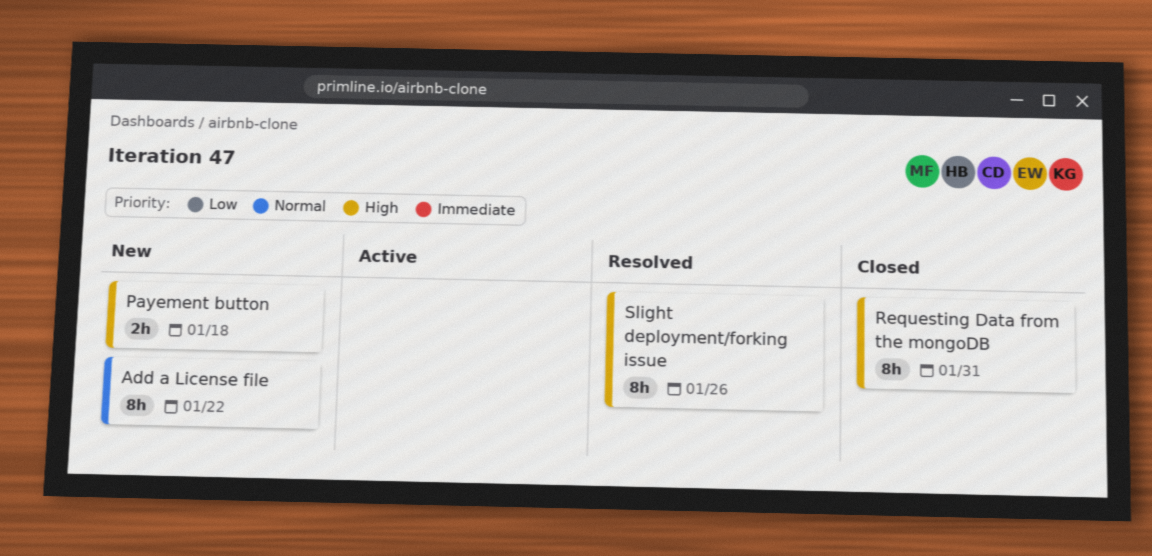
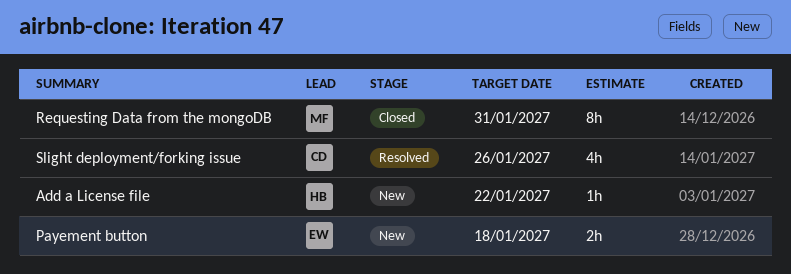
Add a License file, estimate: 8h -> 1h
Slight deployment/forking issue, estimate: 8h -> 4h

